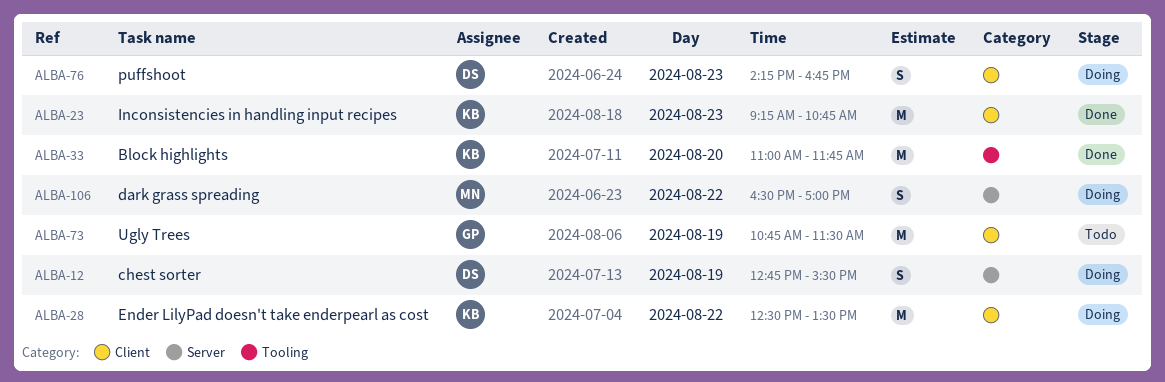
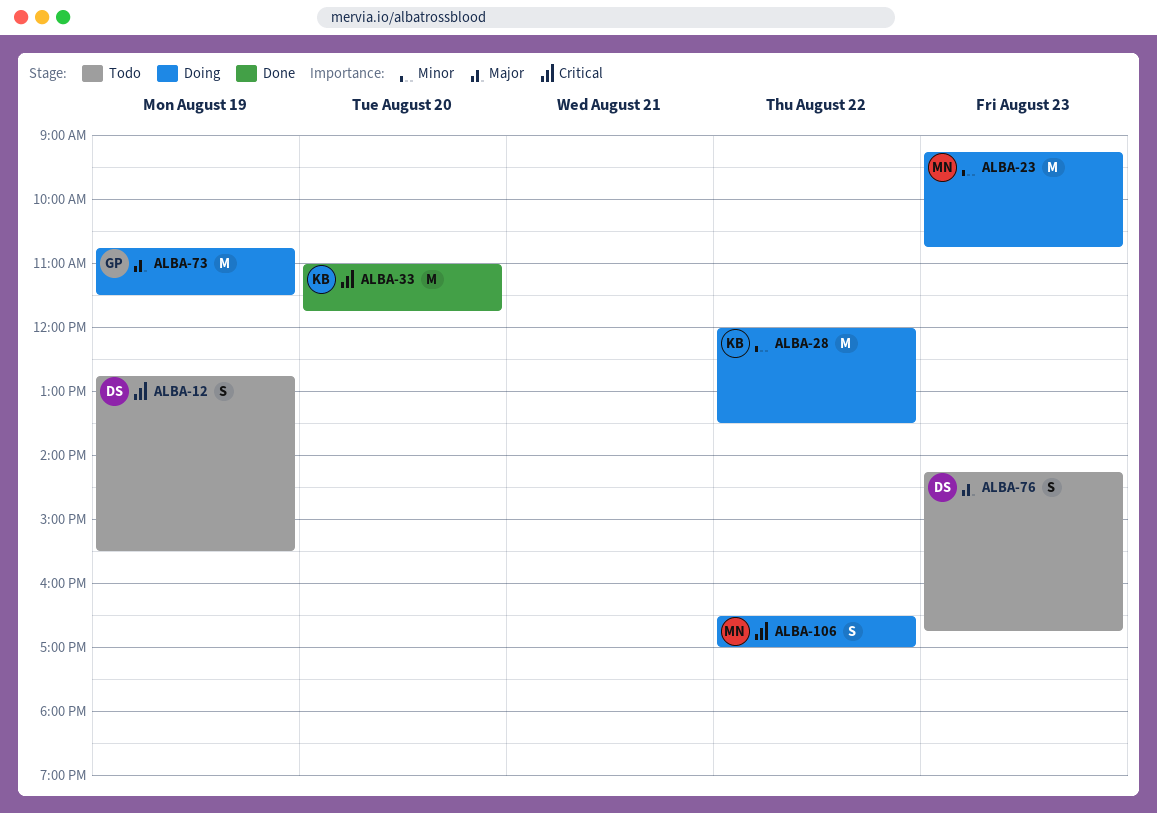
ALBA-12, status: Doing -> Todo
ALBA-23, status: Done -> Doing
ALBA-23, owner: KB -> MN
ALBA-28, begins: 12:30 -> 12:00
ALBA-73, status: Todo -> Doing
ALBA-76, status: Doing -> Todo

